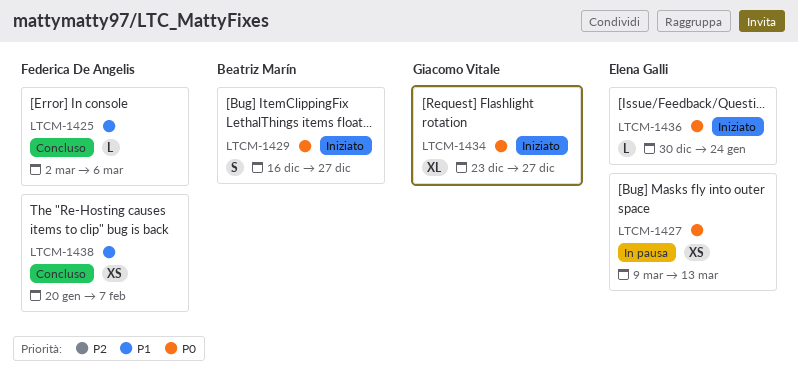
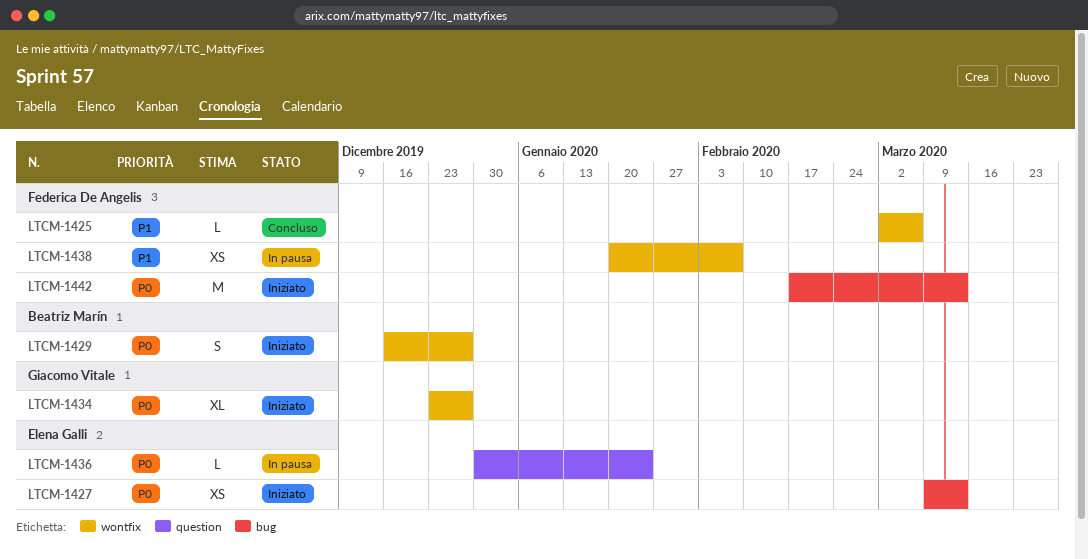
LTCM-1427, status: In pausa -> Iniziato
LTCM-1436, status: Iniziato -> In pausa
LTCM-1438, status: Concluso -> In pausa
LTCM-1442: none -> present

